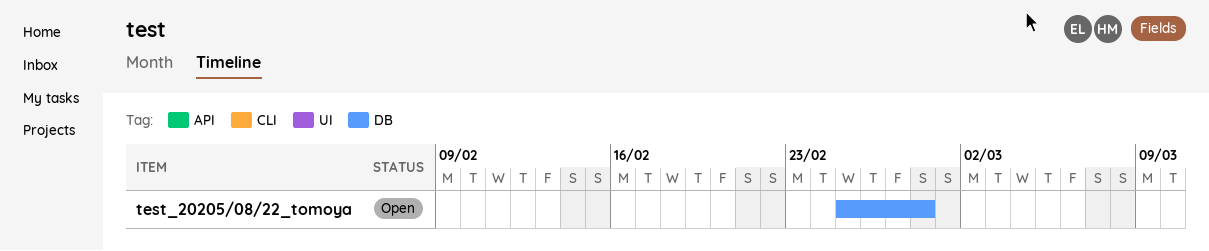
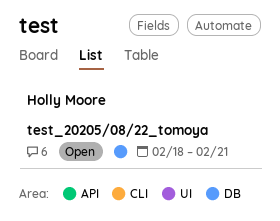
test_20205/08/22_tomoya, start: Feb 25 -> Feb 18
test_20205/08/22_tomoya, due: Feb 28 -> Feb 21

